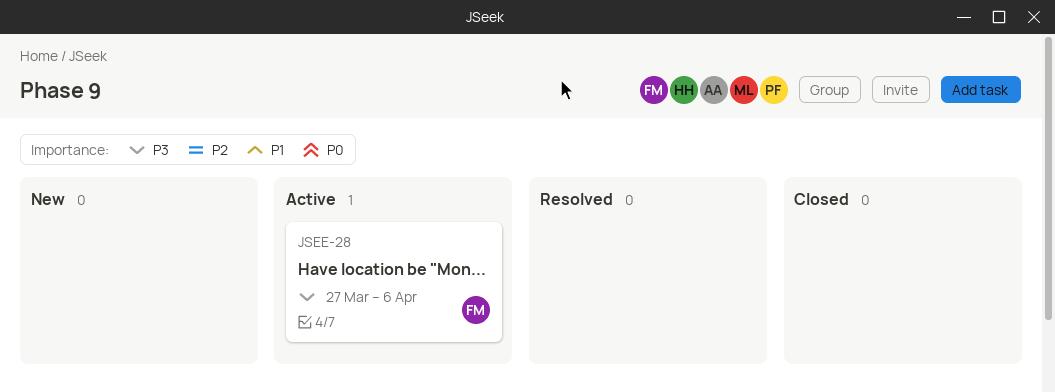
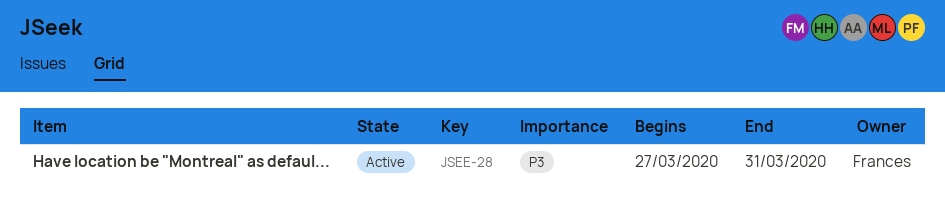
JSEE-28, due: Apr 6 -> Mar 31

